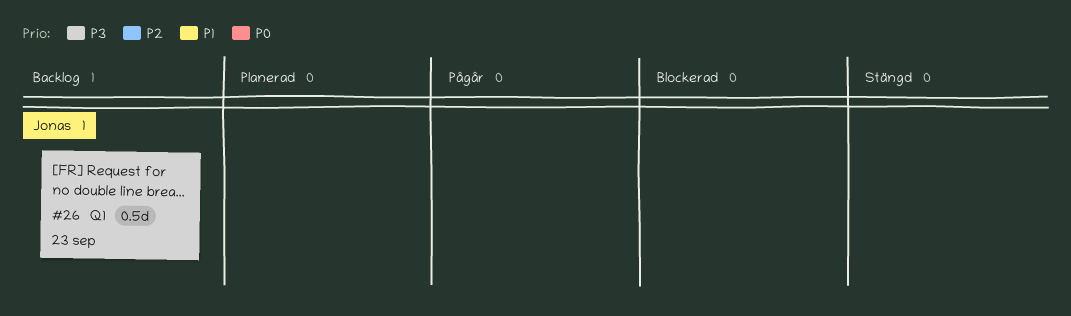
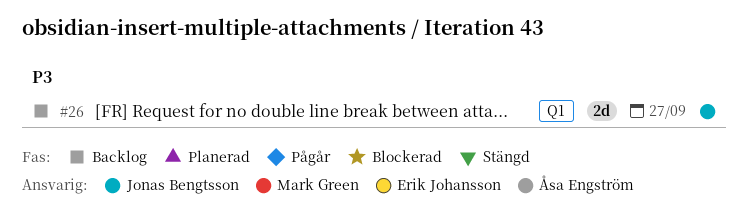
#26, estimate: 0.5d -> 2d
#26, due: Sep 23 -> Sep 27

